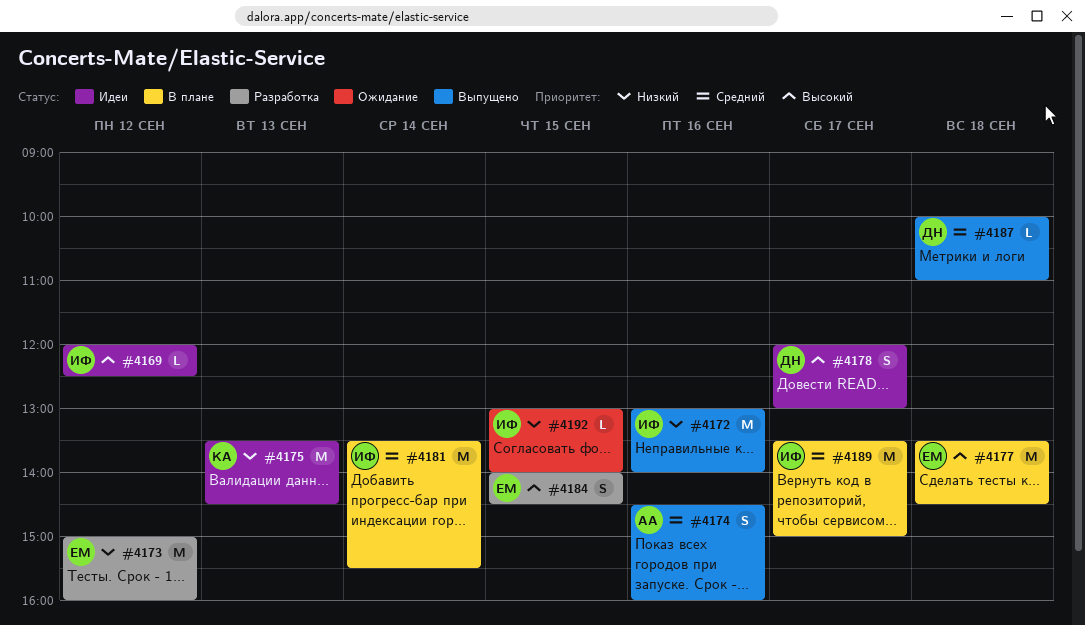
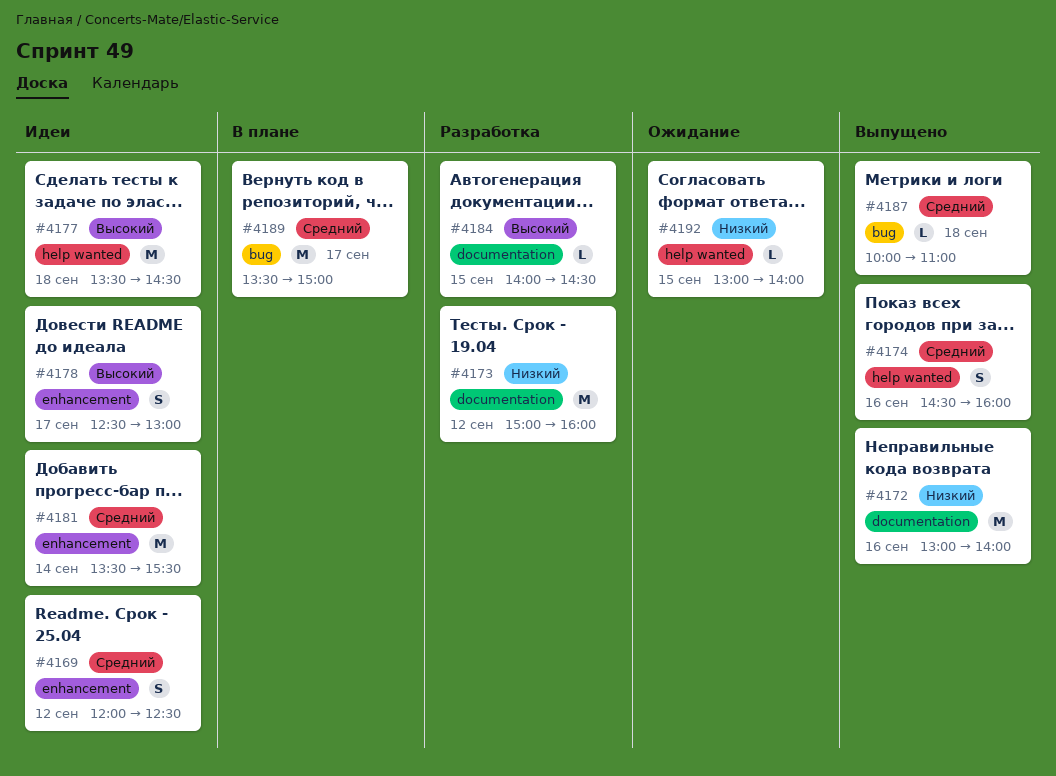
#4169, priority: Высокий -> Средний
#4169, estimate: L -> S
#4175: present -> none
#4177, status: В плане -> Идеи
#4178, begins: 12:00 -> 12:30
#4181, status: В плане -> Идеи
#4184, estimate: S -> L

